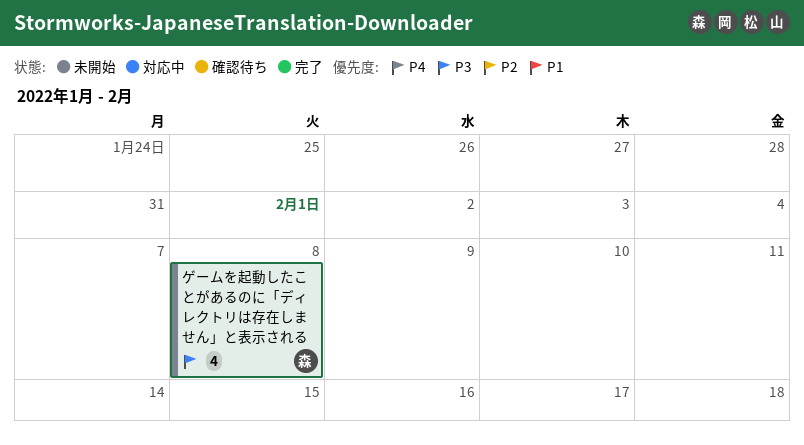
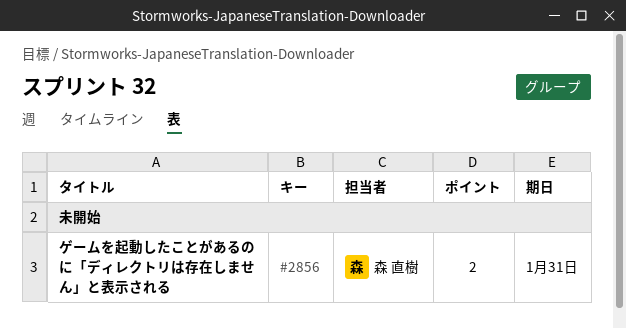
ゲームを起動したことがあるのに「ディレクトリは存在しません」と表示される, estimate: 4 -> 2
ゲームを起動したことがあるのに「ディレクトリは存在しません」と表示される, due: Feb 8 -> Jan 31

